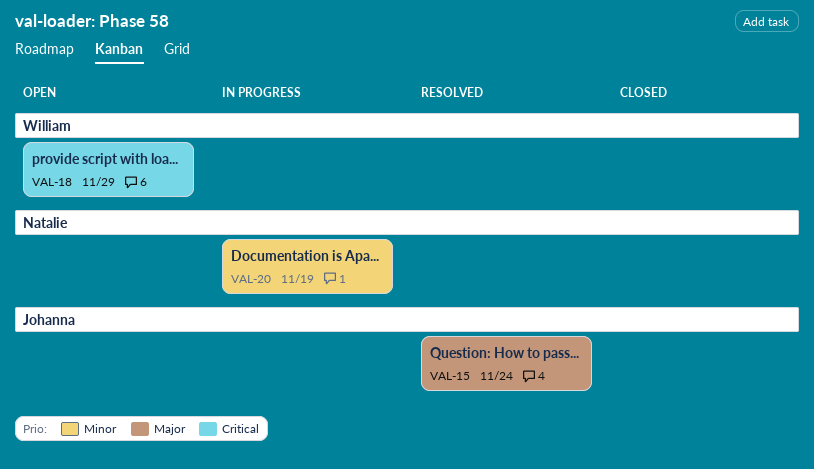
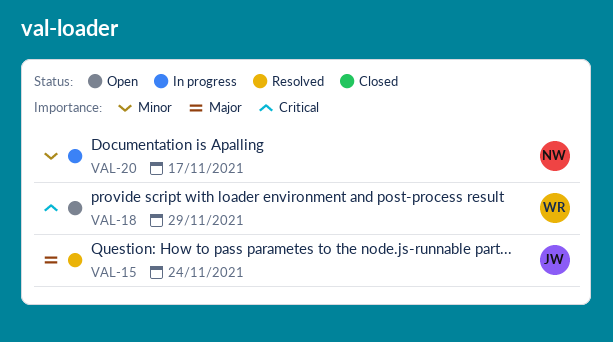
VAL-20, due: Nov 19 -> Nov 17

